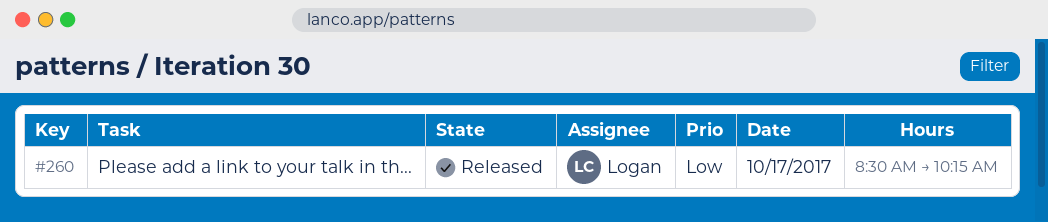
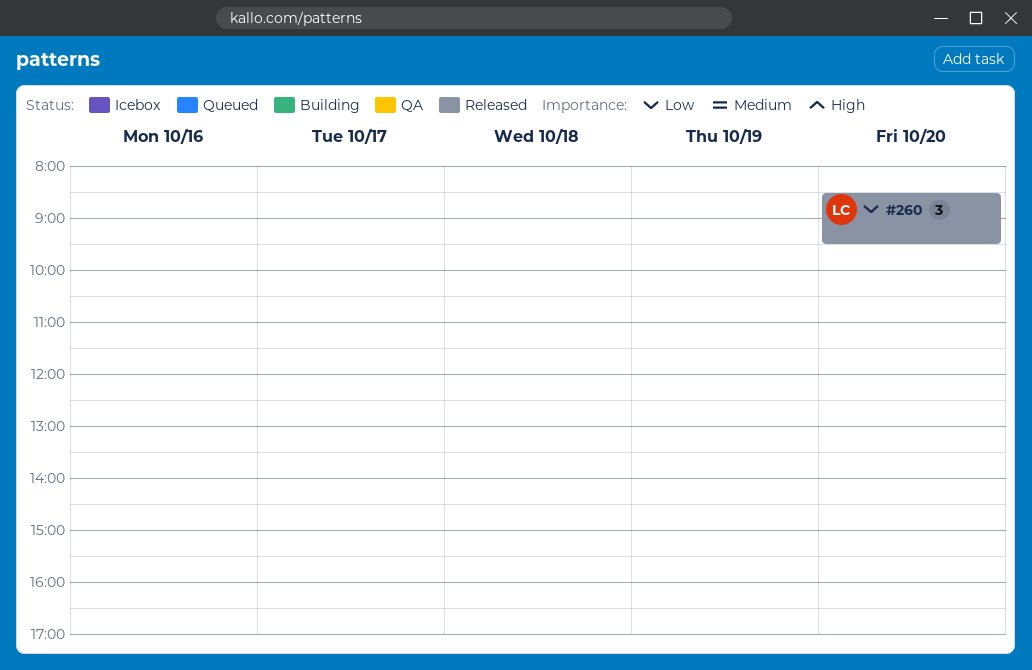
#260, day: Oct 17 -> Oct 20
#260, ends: 10:15 -> 09:30

